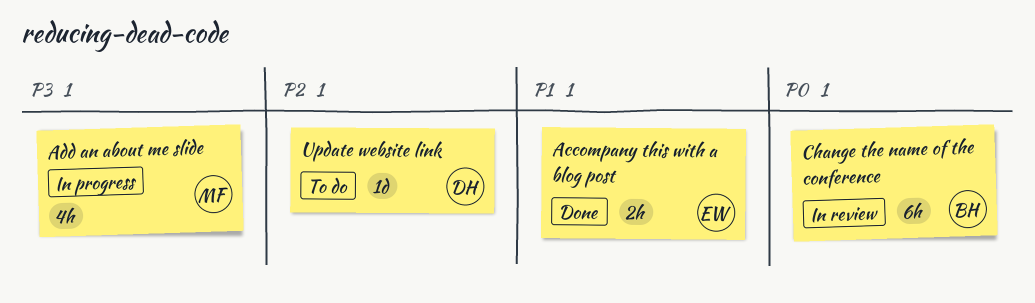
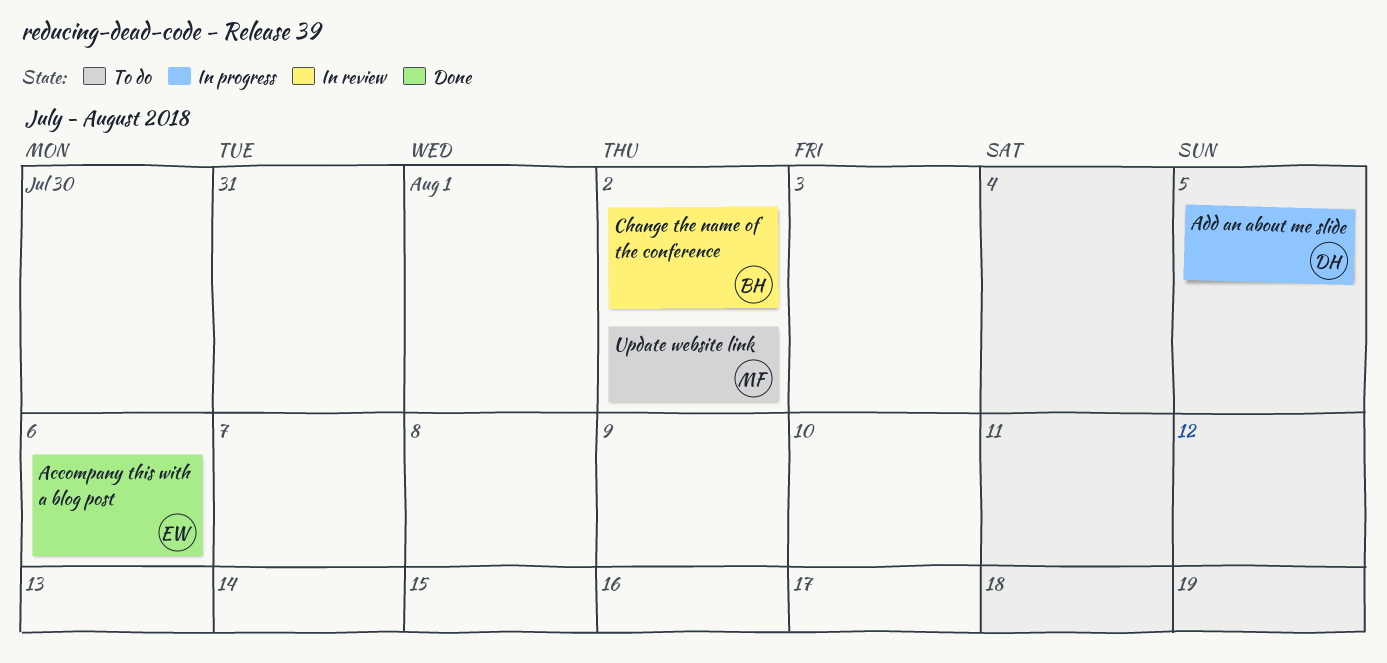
Add an about me slide, owner: MF -> DH
Update website link, owner: DH -> MF

